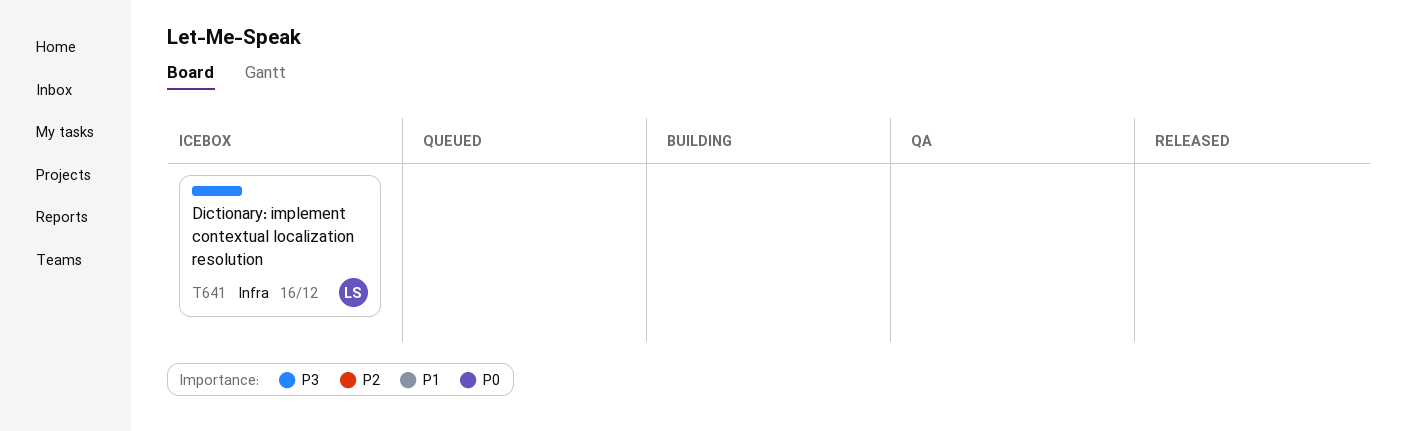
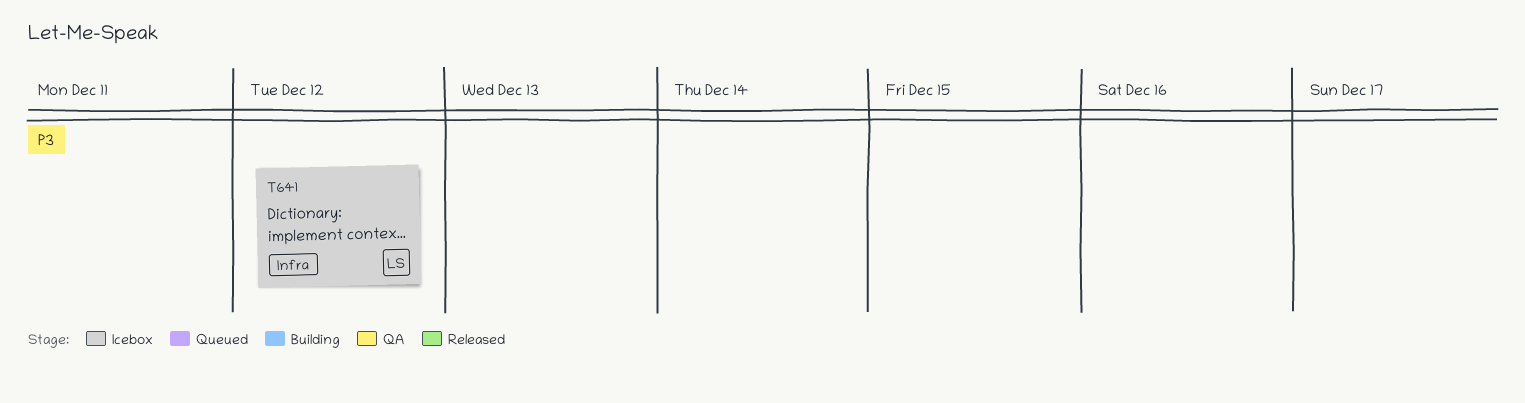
T641, due: Dec 16 -> Dec 12

